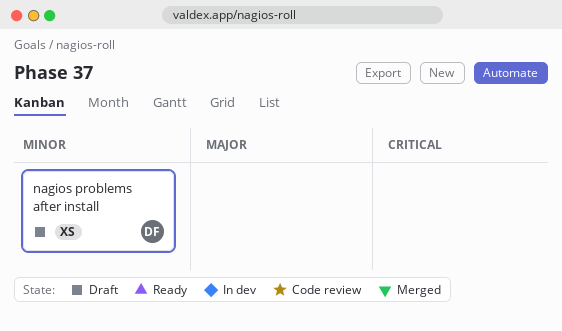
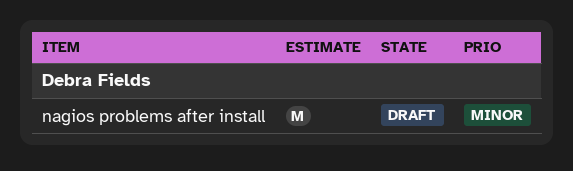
nagios problems after install, estimate: XS -> M

